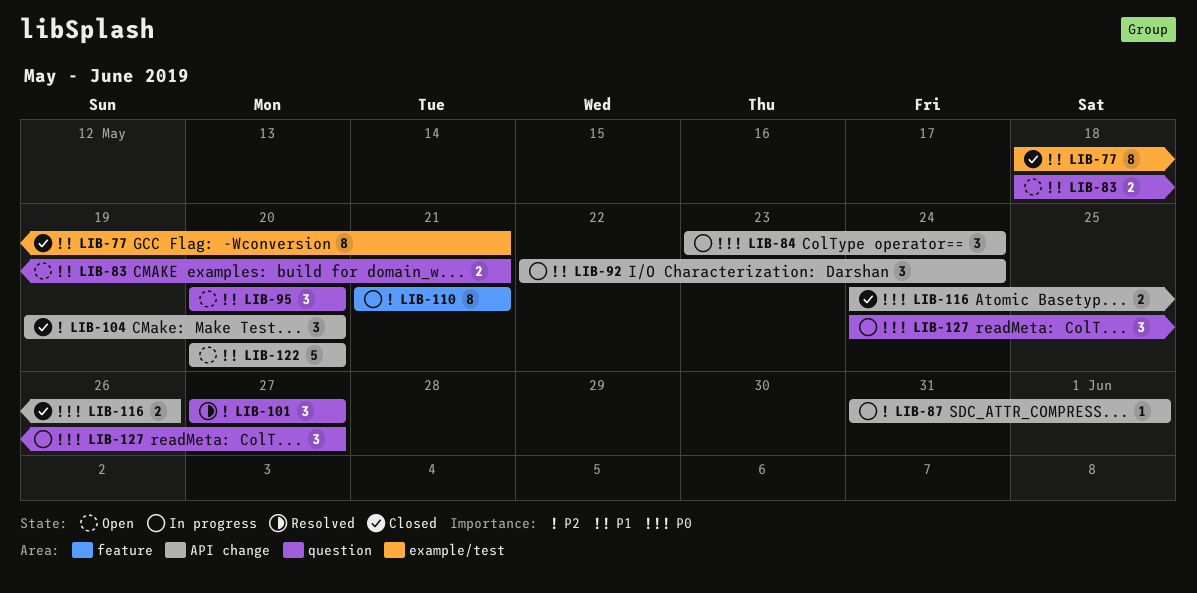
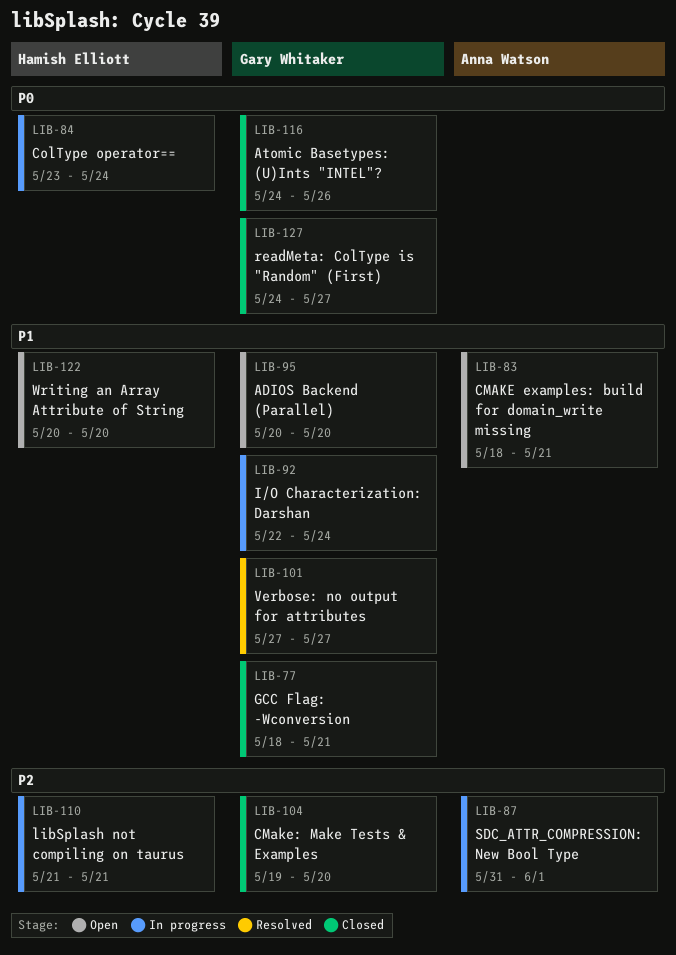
LIB-101, priority: P2 -> P1
LIB-127, status: In progress -> Closed

